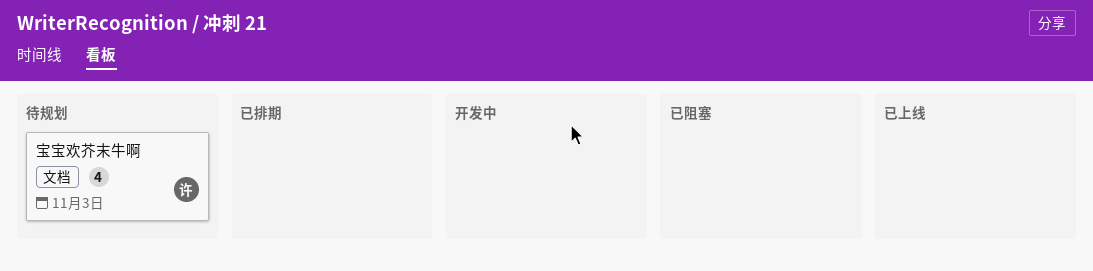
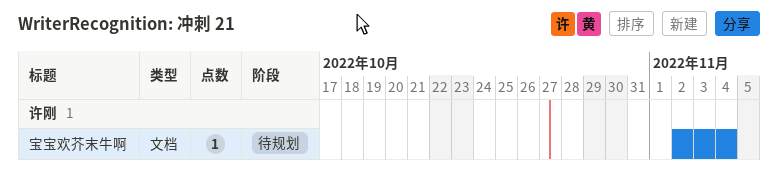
宝宝欢芥末牛啊, estimate: 4 -> 1
宝宝欢芥末牛啊, due: Nov 3 -> Nov 4

